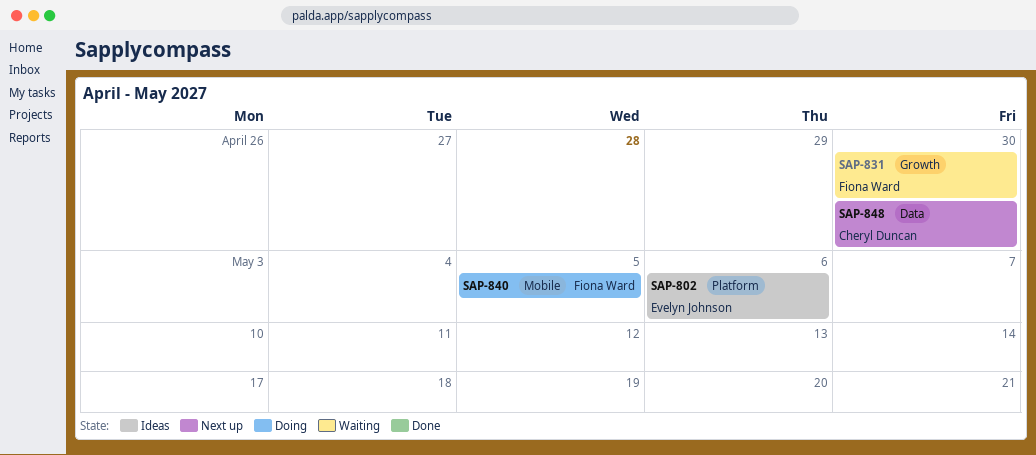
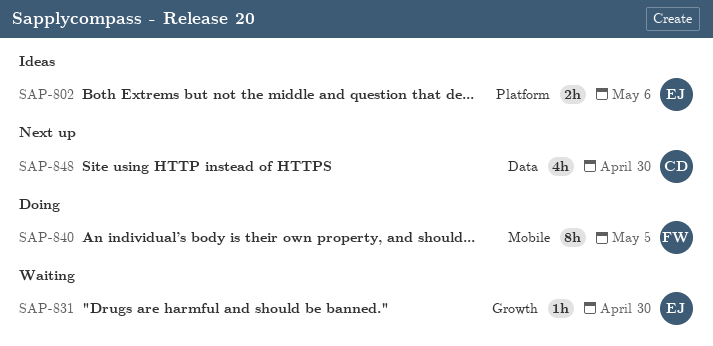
SAP-831, owner: Fiona Ward -> Evelyn Johnson

